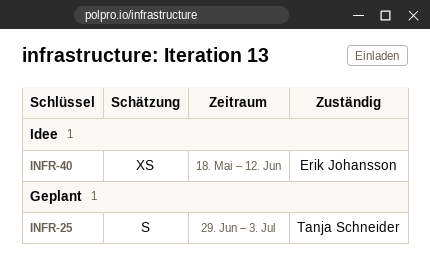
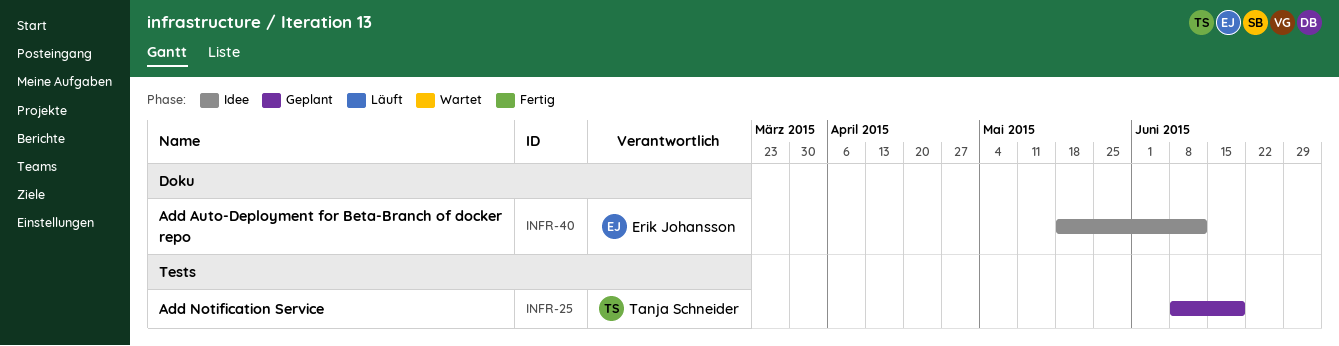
INFR-25, start: Jun 29 -> Jun 8
INFR-25, due: Jul 3 -> Jun 19

